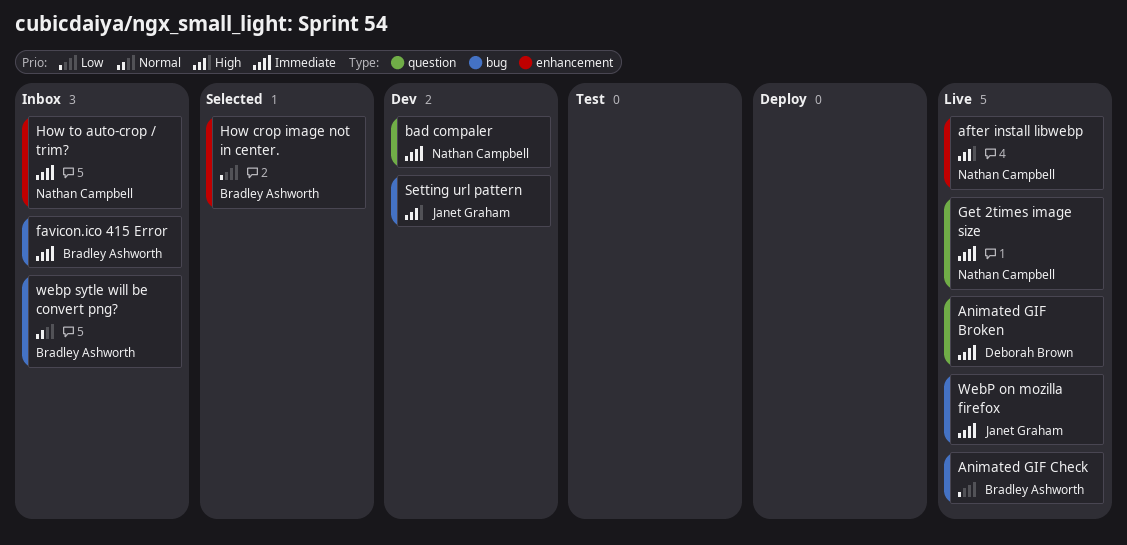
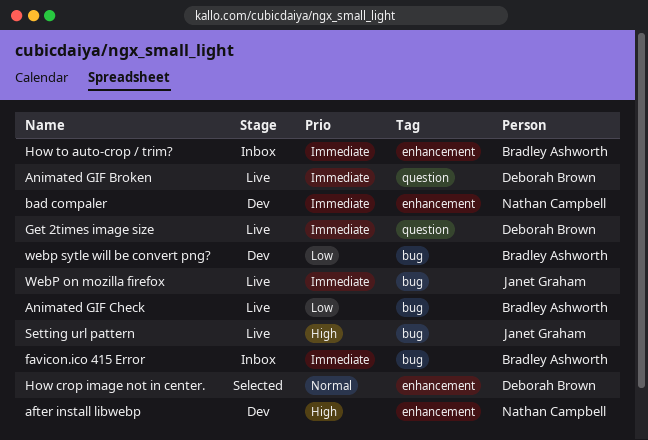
after install libwebp, status: Live -> Dev
bad compaler, label: question -> enhancement
Get 2times image size, owner: Nathan Campbell -> Deborah Brown
How crop image not in center., owner: Bradley Ashworth -> Deborah Brown
How crop image not in center., priority: Low -> Normal
How to auto-crop / trim?, owner: Nathan Campbell -> Bradley Ashworth
Setting url pattern, status: Dev -> Live
webp sytle will be convert png?, status: Inbox -> Dev
webp sytle will be convert png?, priority: Normal -> Low

